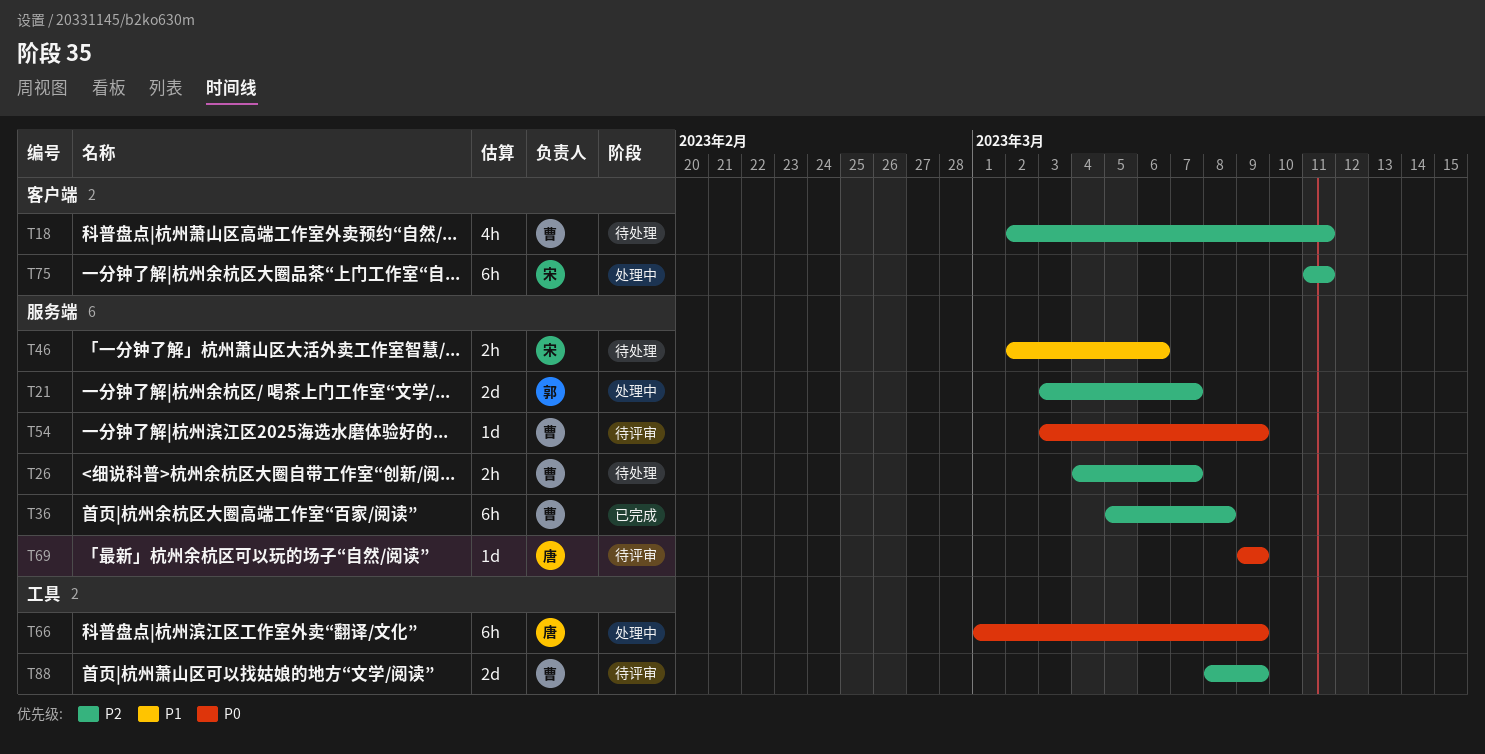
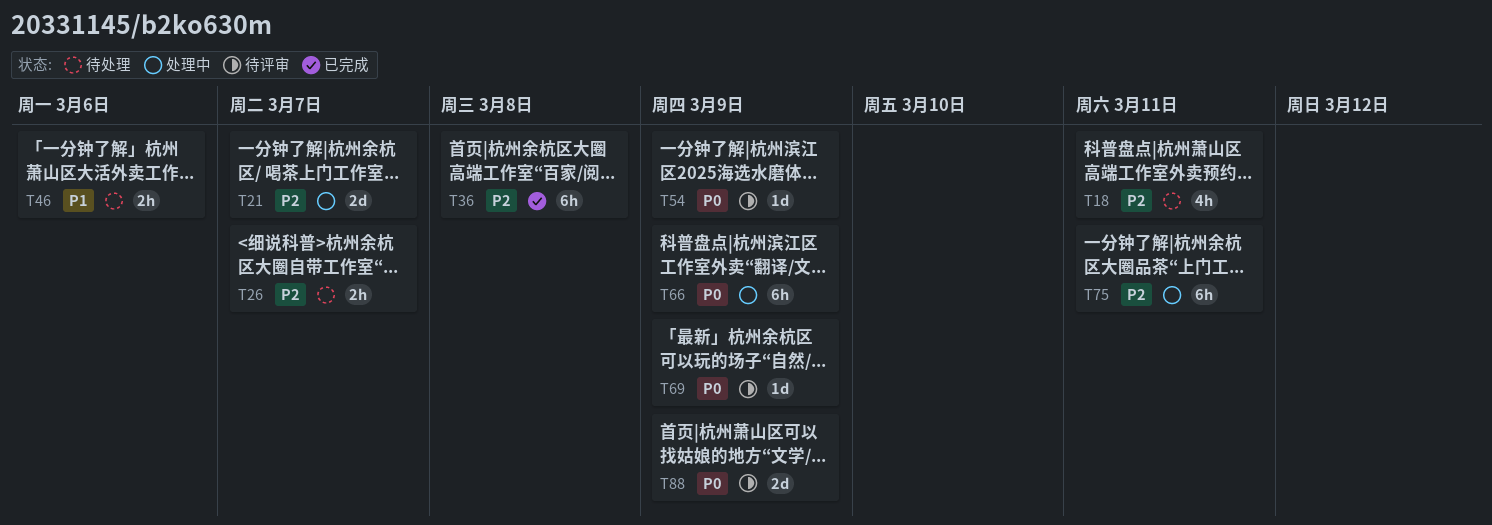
T88, priority: P2 -> P0

